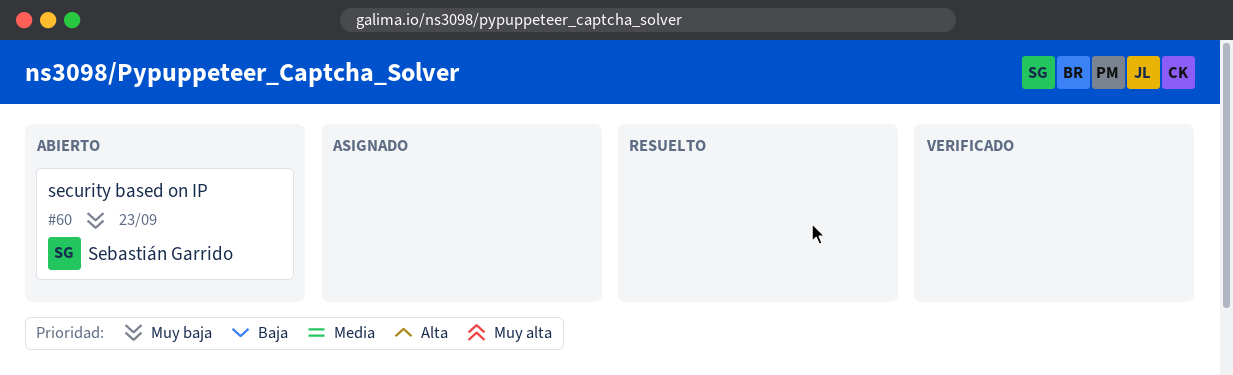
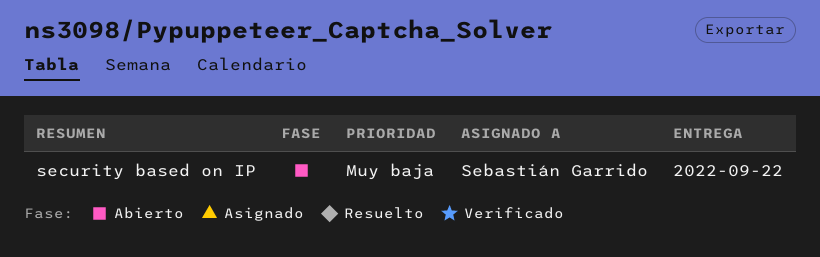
security based on IP, due: Sep 23 -> Sep 22

